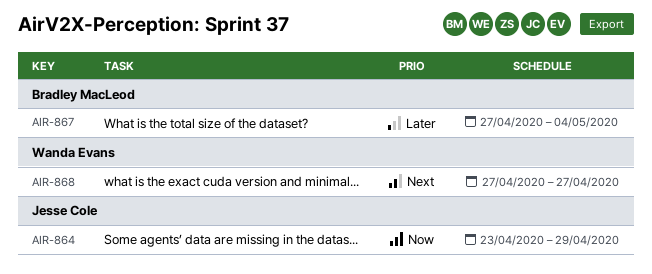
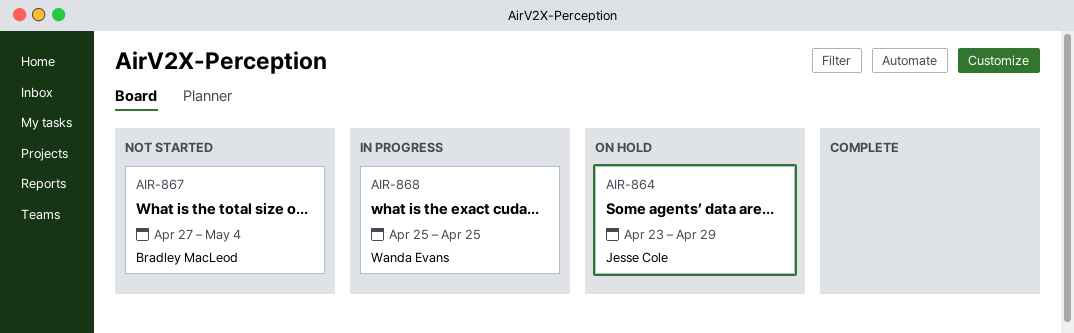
AIR-868, start: Apr 27 -> Apr 25
AIR-868, due: Apr 27 -> Apr 25

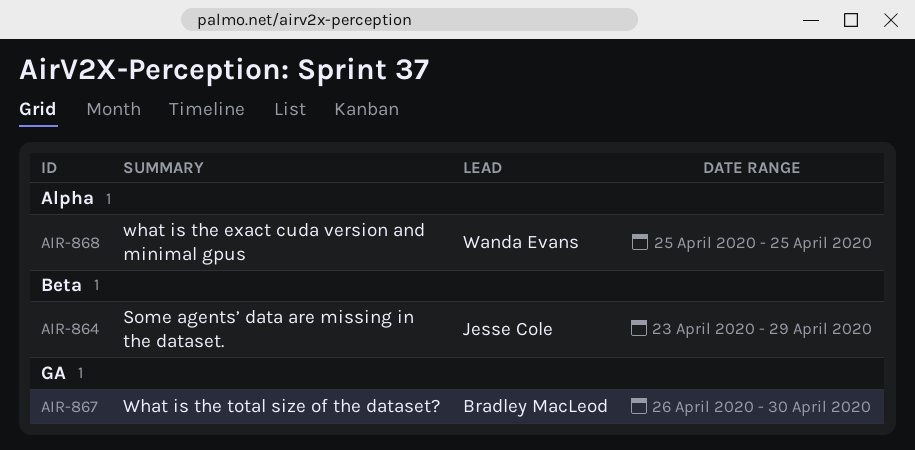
AIR-867, start: Apr 27 -> Apr 26
AIR-867, due: May 4 -> Apr 30

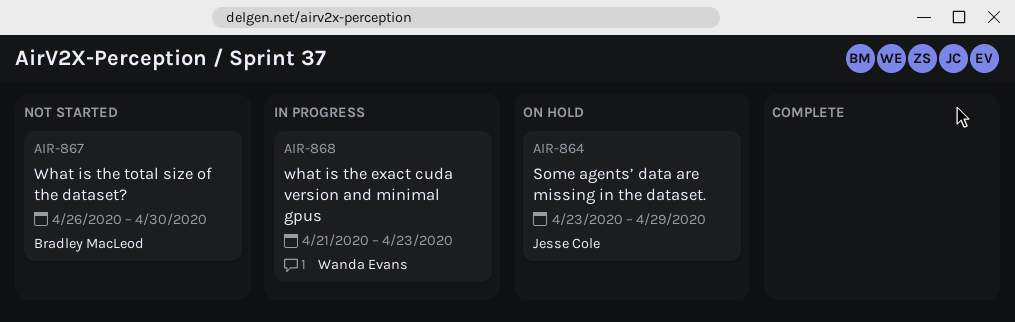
AIR-868, start: Apr 25 -> Apr 21
AIR-868, due: Apr 25 -> Apr 23

